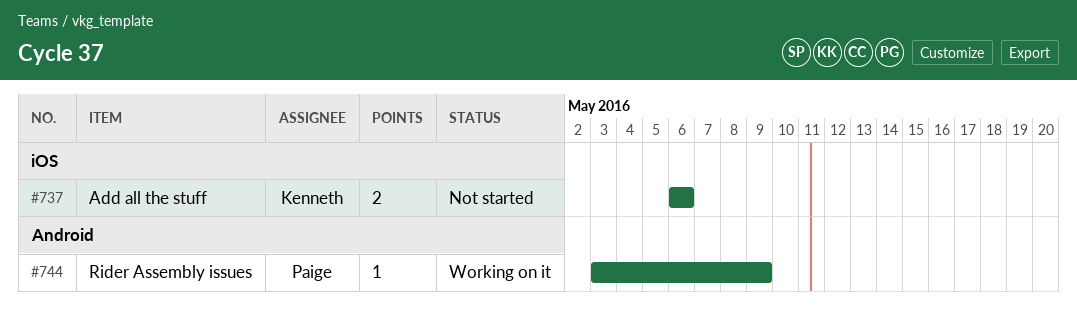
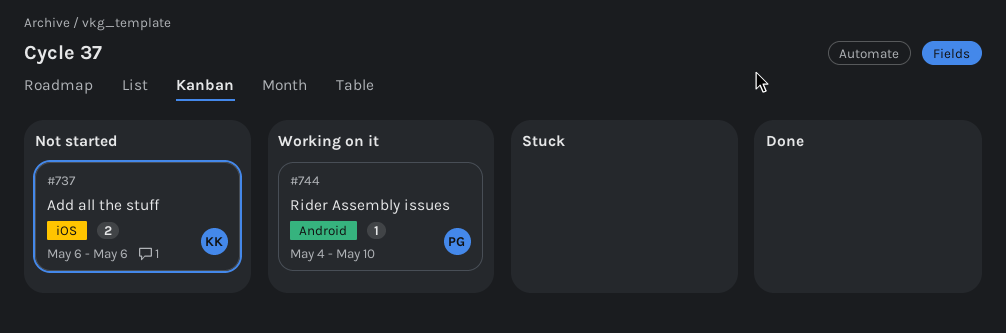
#744, start: May 3 -> May 4
#744, due: May 9 -> May 10

